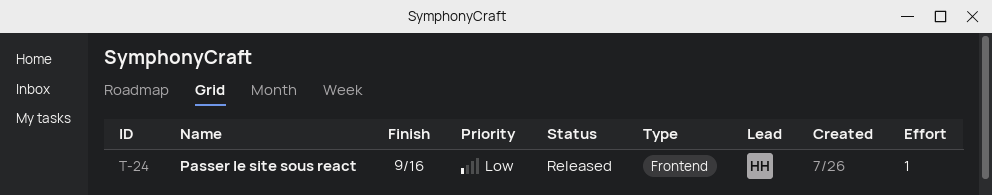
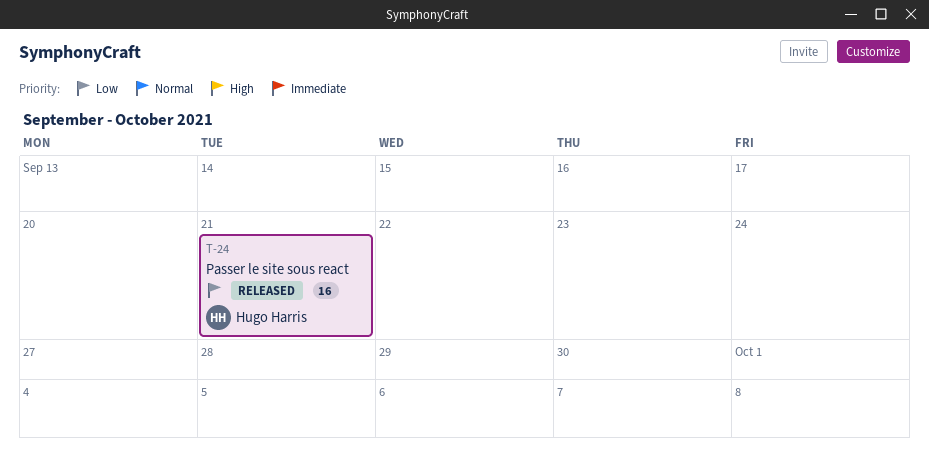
T-24, estimate: 1 -> 16
T-24, due: Sep 16 -> Sep 21

